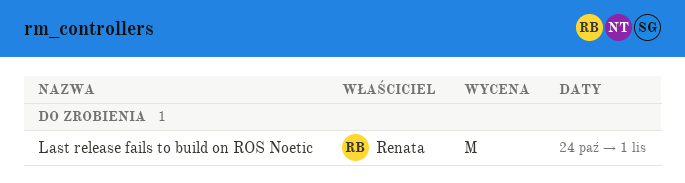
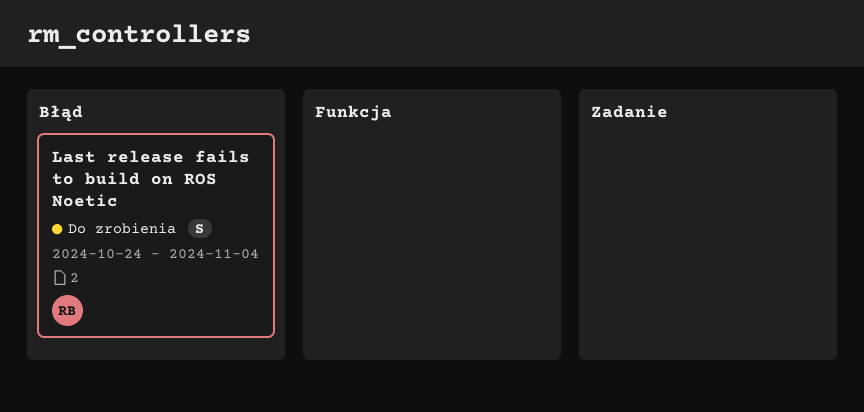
Last release fails to build on ROS Noetic, estimate: M -> S
Last release fails to build on ROS Noetic, due: Nov 1 -> Nov 4

